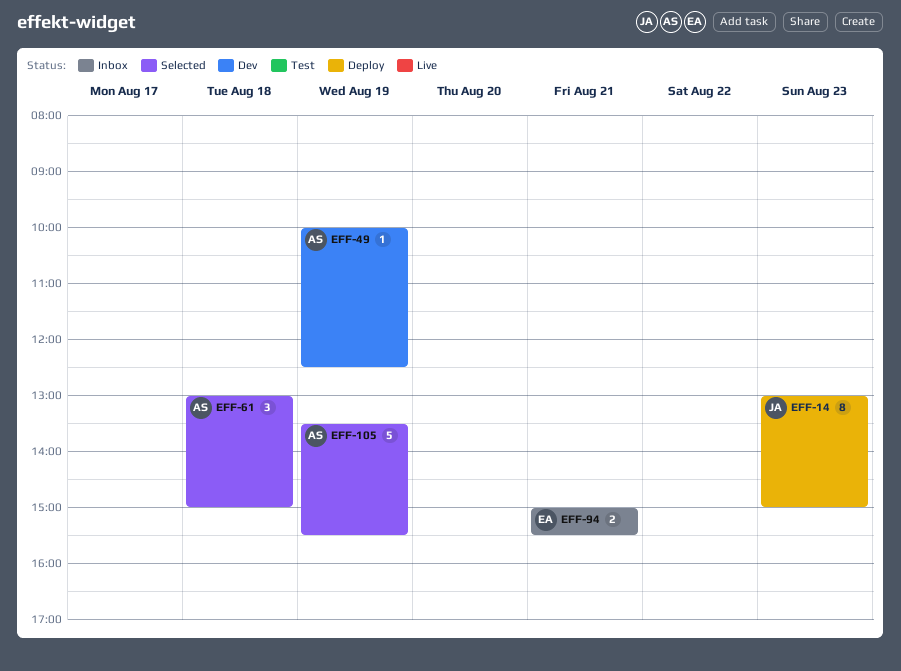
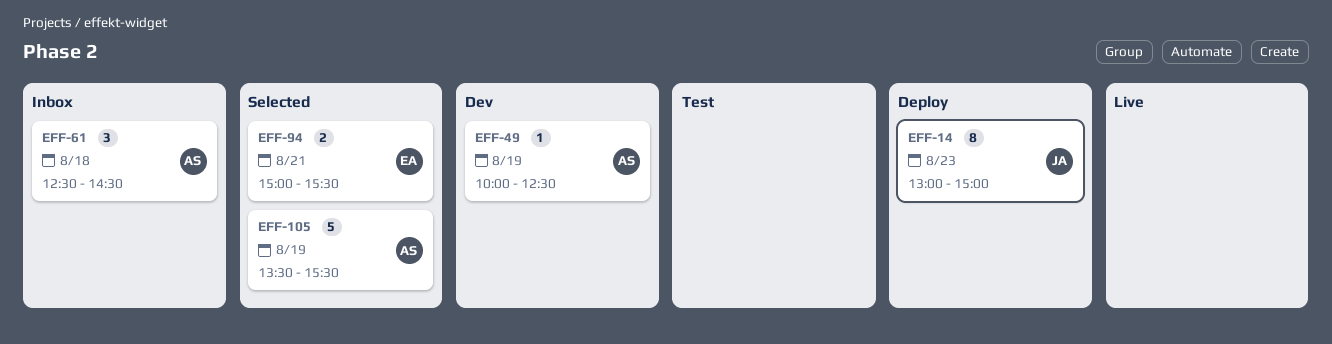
EFF-61, status: Selected -> Inbox
EFF-61, begins: 13:00 -> 12:30
EFF-61, ends: 15:00 -> 14:30
EFF-94, status: Inbox -> Selected

